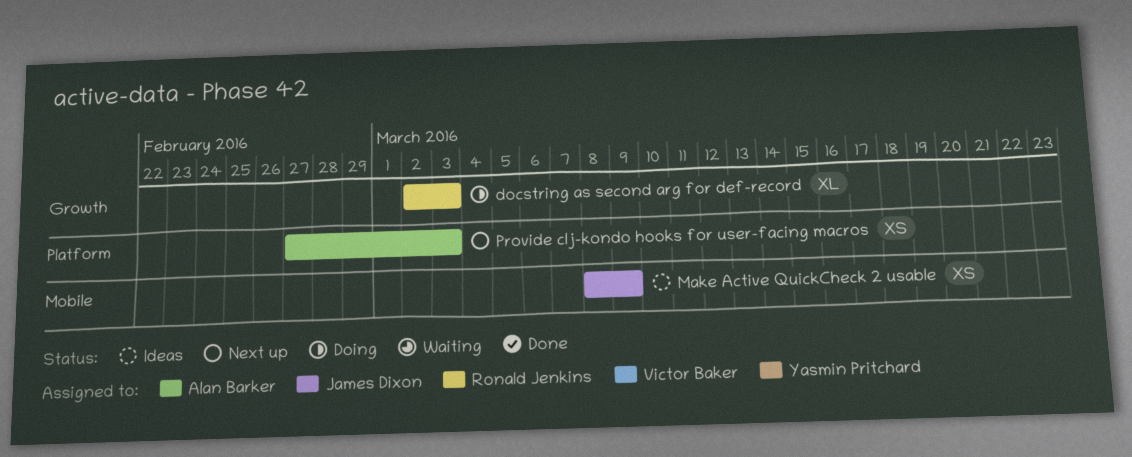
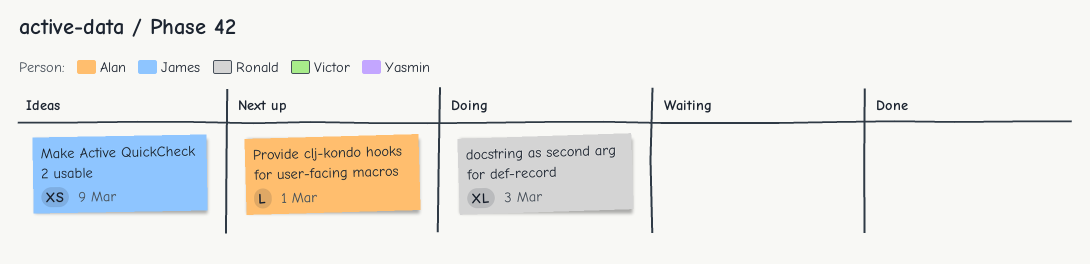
Provide clj-kondo hooks for user-facing macros, estimate: XS -> L
Provide clj-kondo hooks for user-facing macros, due: Mar 3 -> Mar 1

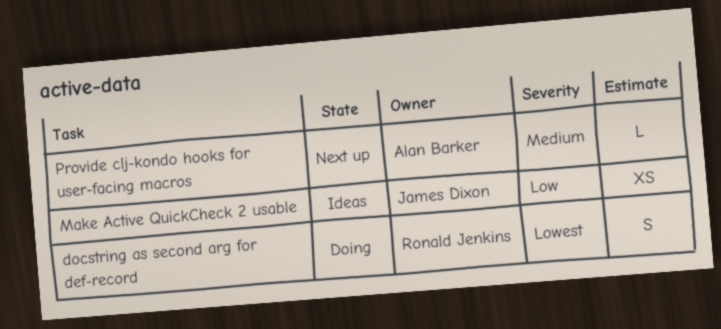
docstring as second arg for def-record, estimate: XL -> S

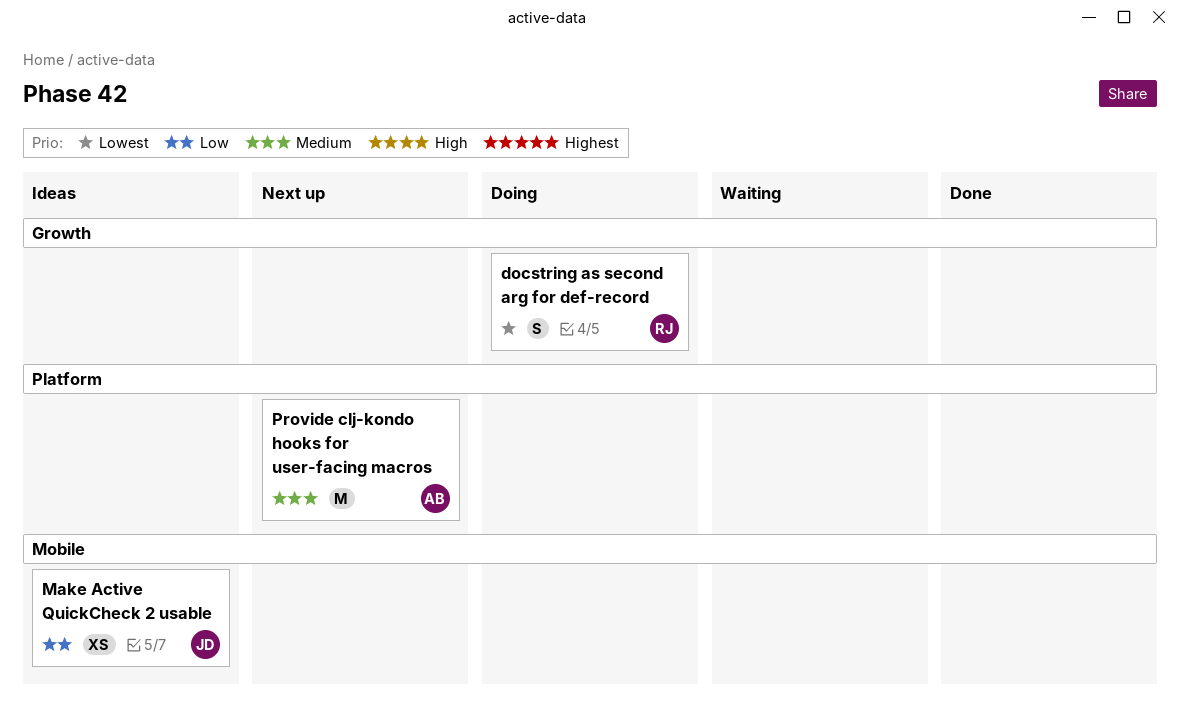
Provide clj-kondo hooks for user-facing macros, estimate: L -> M

